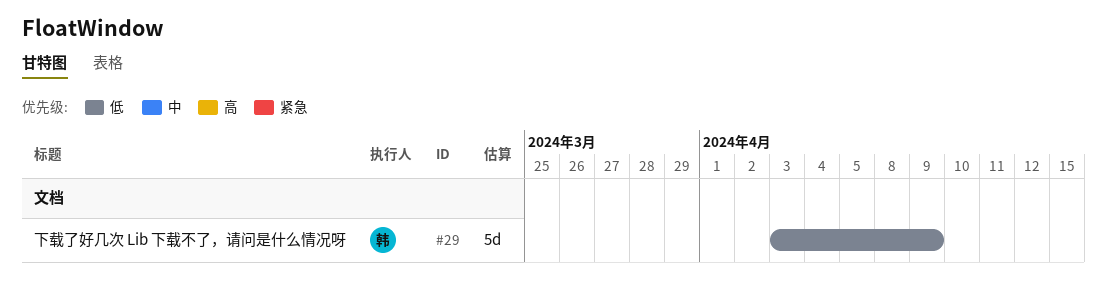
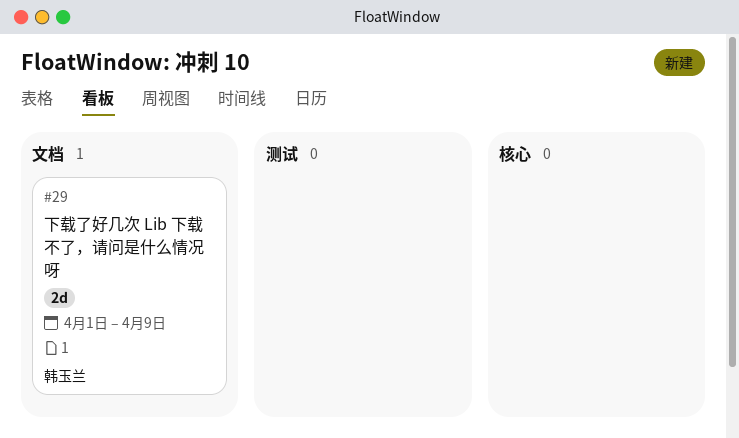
#29, estimate: 5d -> 2d
#29, start: Apr 3 -> Apr 1

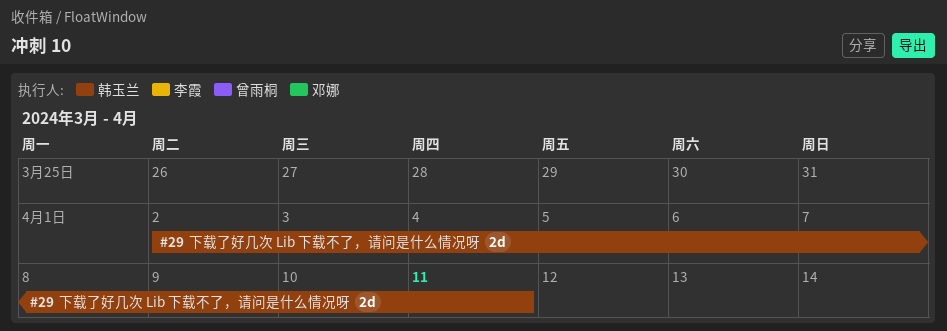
#29, start: Apr 1 -> Apr 2
#29, due: Apr 9 -> Apr 11

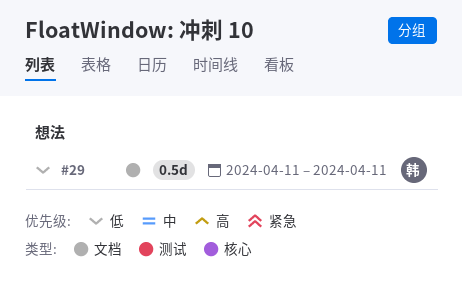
#29, estimate: 2d -> 0.5d
#29, start: Apr 2 -> Apr 11

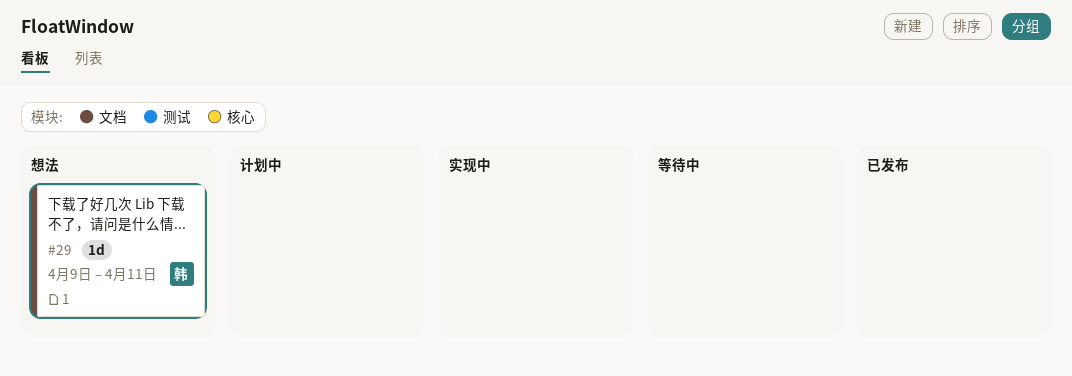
#29, estimate: 0.5d -> 1d
#29, start: Apr 11 -> Apr 9

